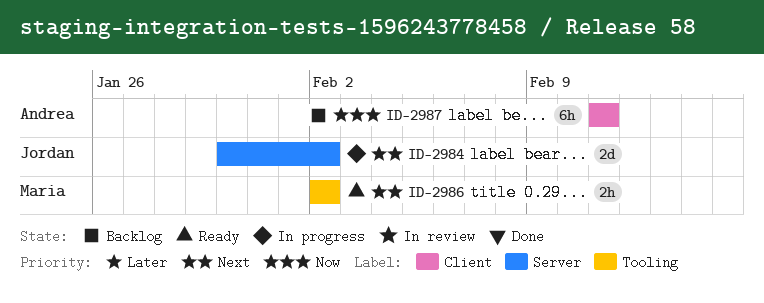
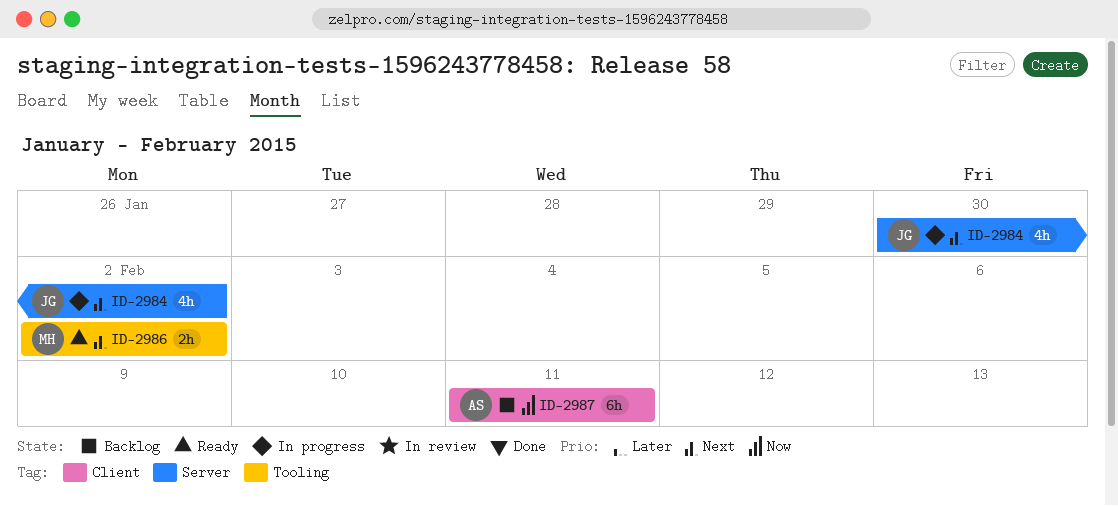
ID-2984, estimate: 2d -> 4h

